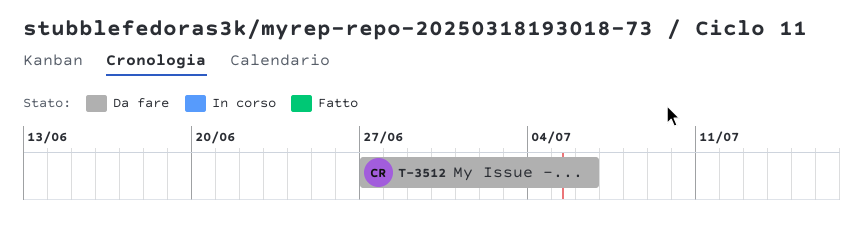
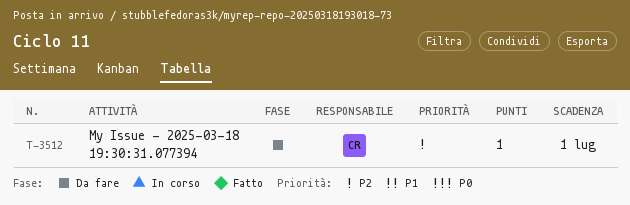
T-3512, due: Jul 6 -> Jul 1

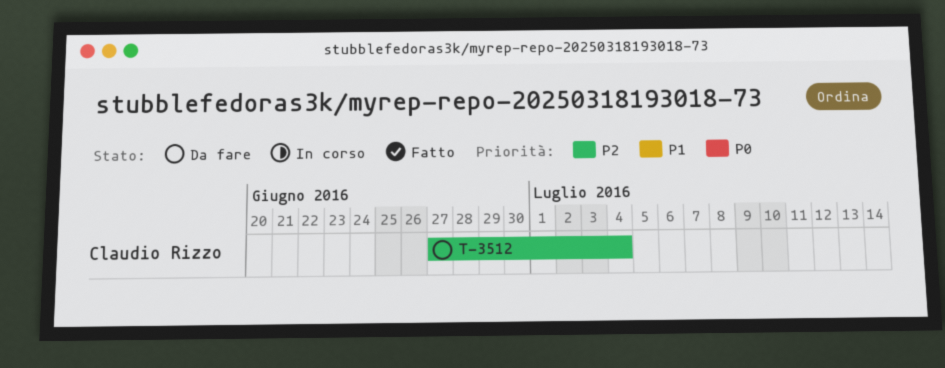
T-3512, due: Jul 1 -> Jul 4

